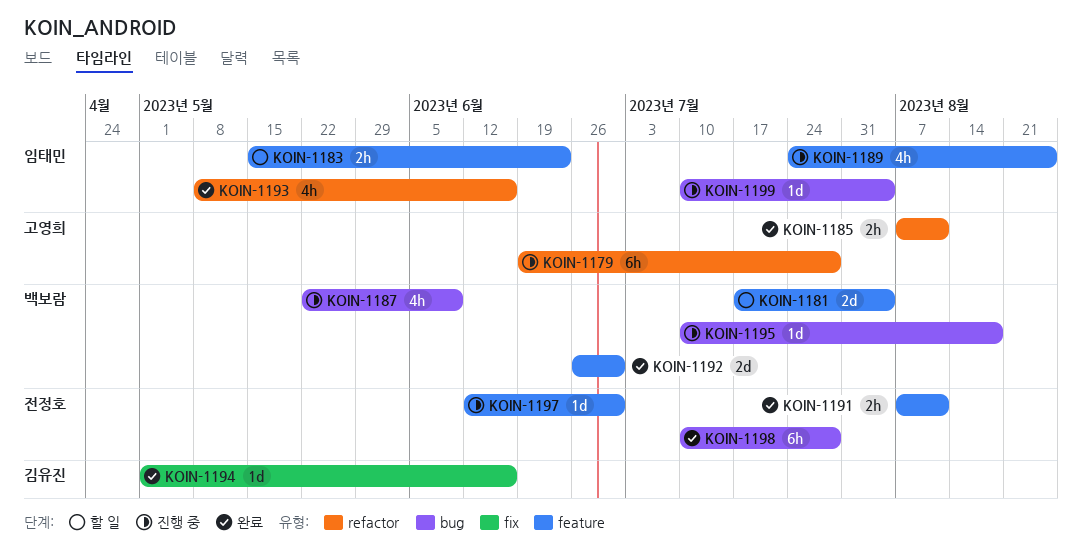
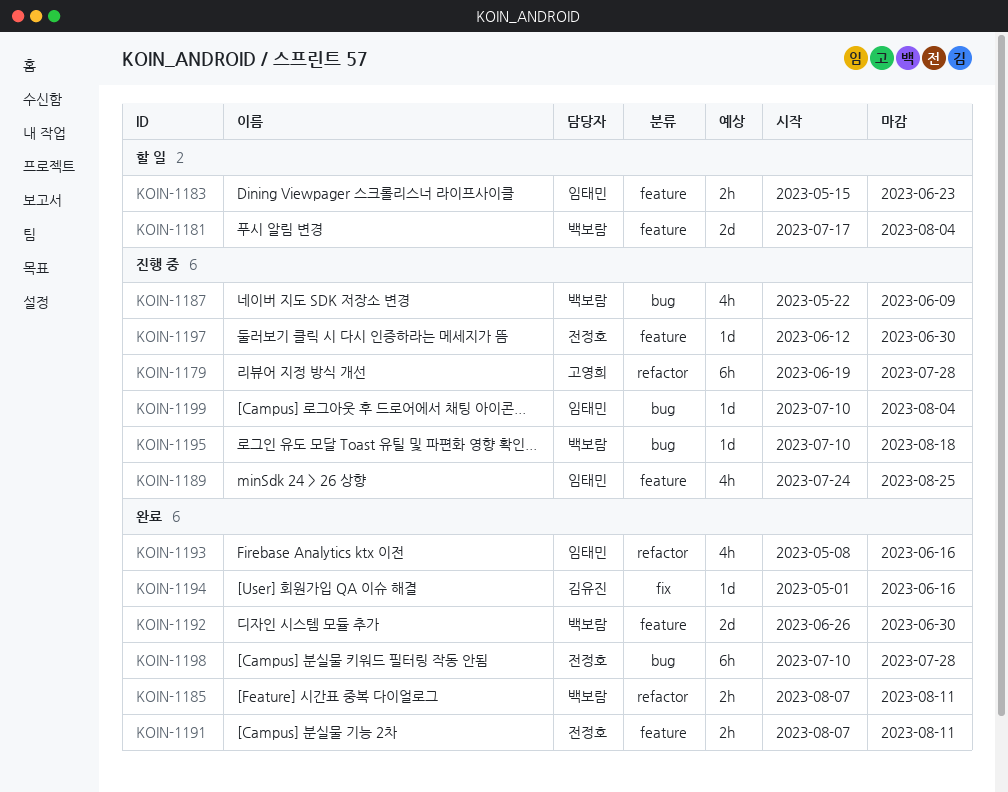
KOIN-1185, owner: 고영희 -> 백보람

